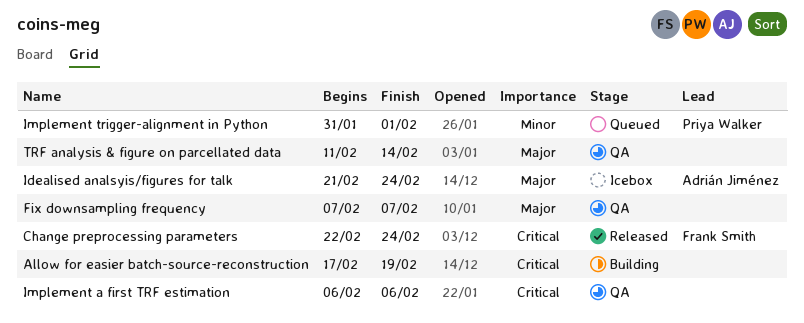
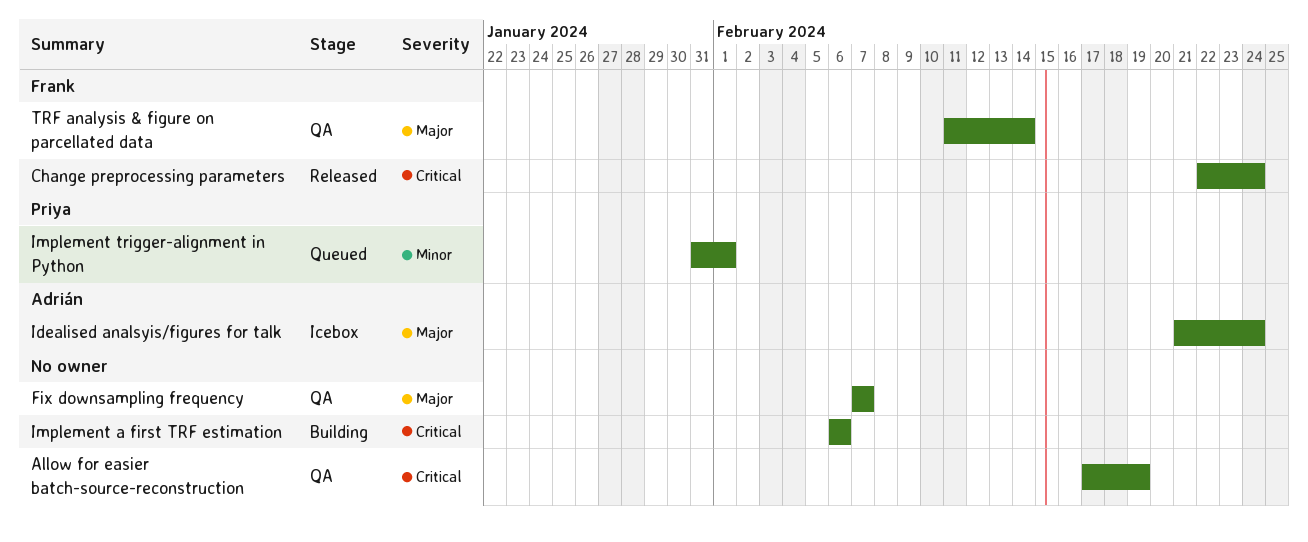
Allow for easier batch-source-reconstruction, status: Building -> QA
Implement a first TRF estimation, status: QA -> Building
TRF analysis & figure on parcellated data, owner: none -> Frank Smith

